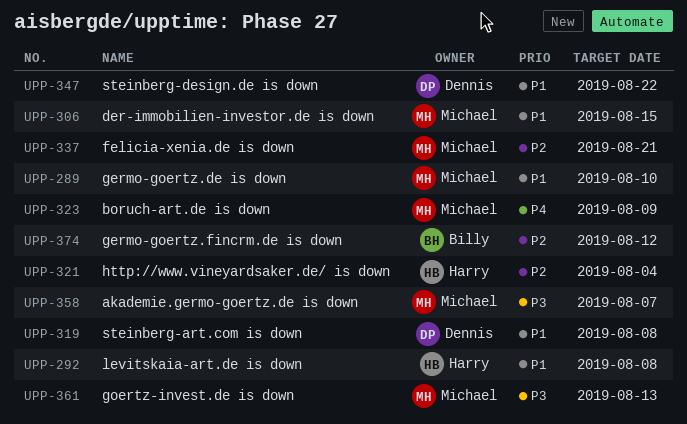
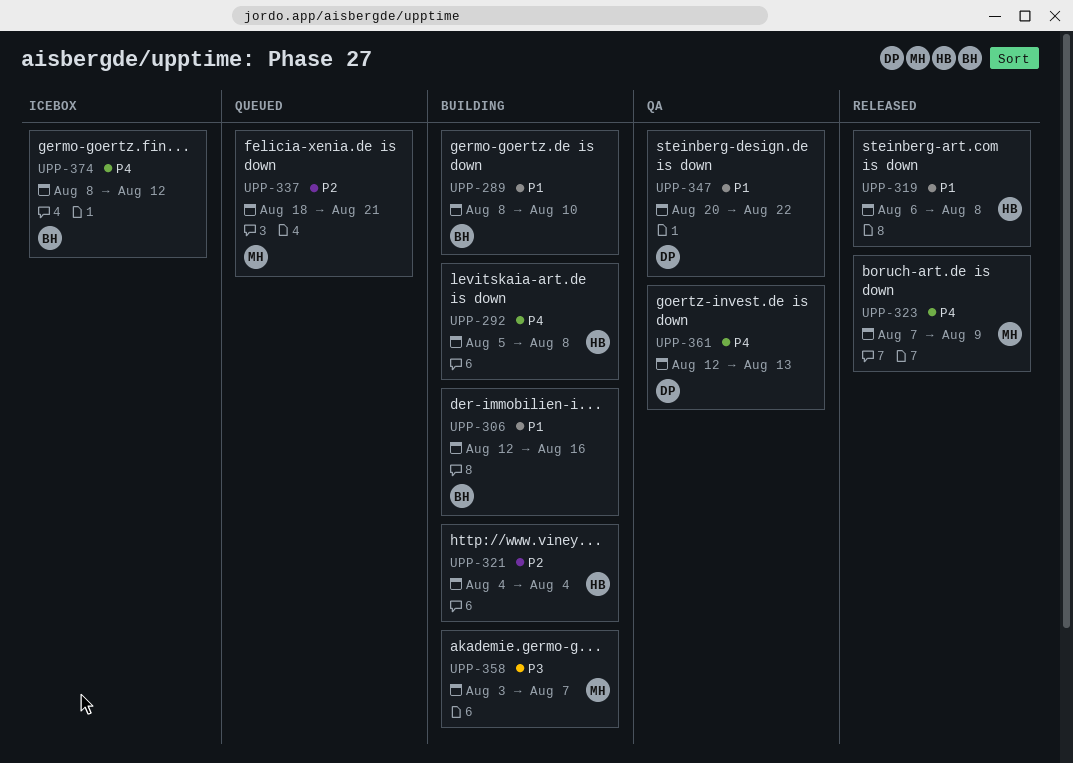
UPP-289, owner: Michael -> Billy
UPP-292, priority: P1 -> P4
UPP-306, owner: Michael -> Billy
UPP-306, due: Aug 15 -> Aug 16
UPP-319, owner: Dennis -> Harry
UPP-361, owner: Michael -> Dennis
UPP-361, priority: P3 -> P4
UPP-374, priority: P2 -> P4

